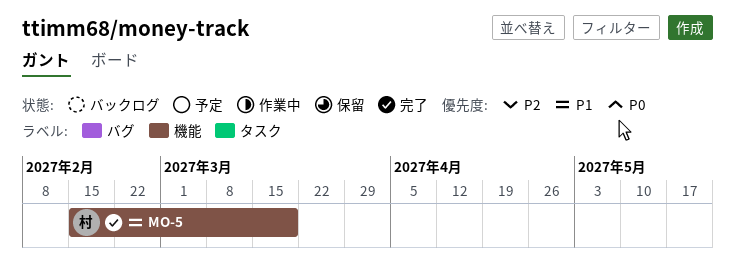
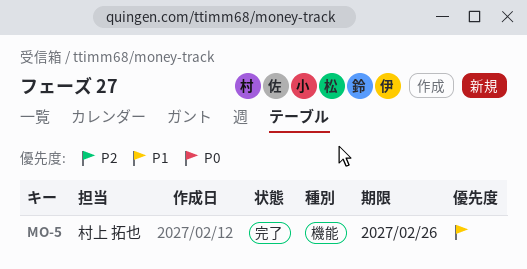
MO-5, due: Mar 19 -> Feb 26

